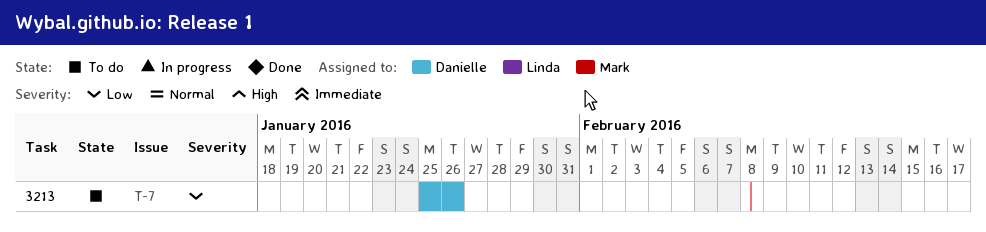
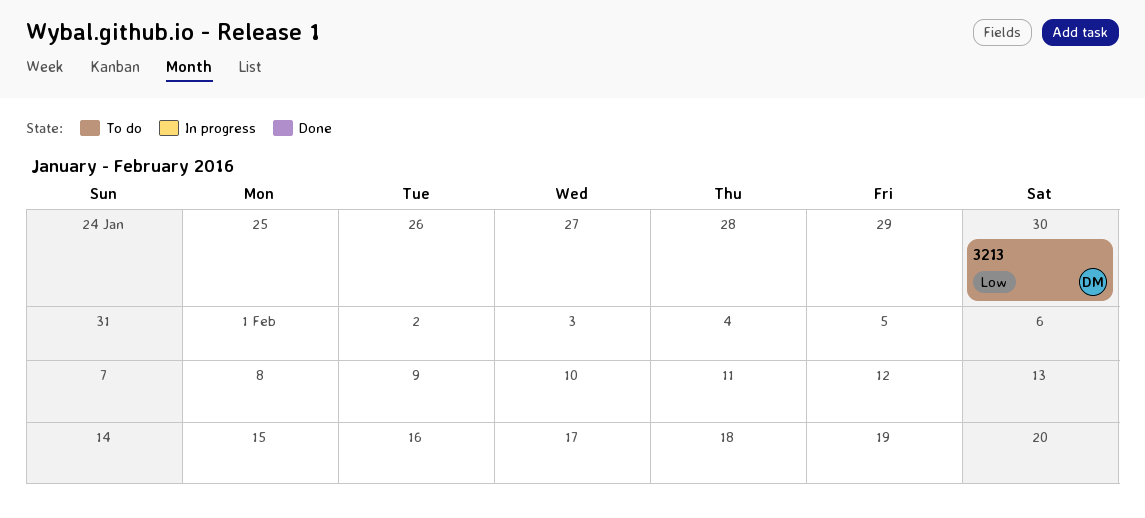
3213, due: Jan 26 -> Jan 30

